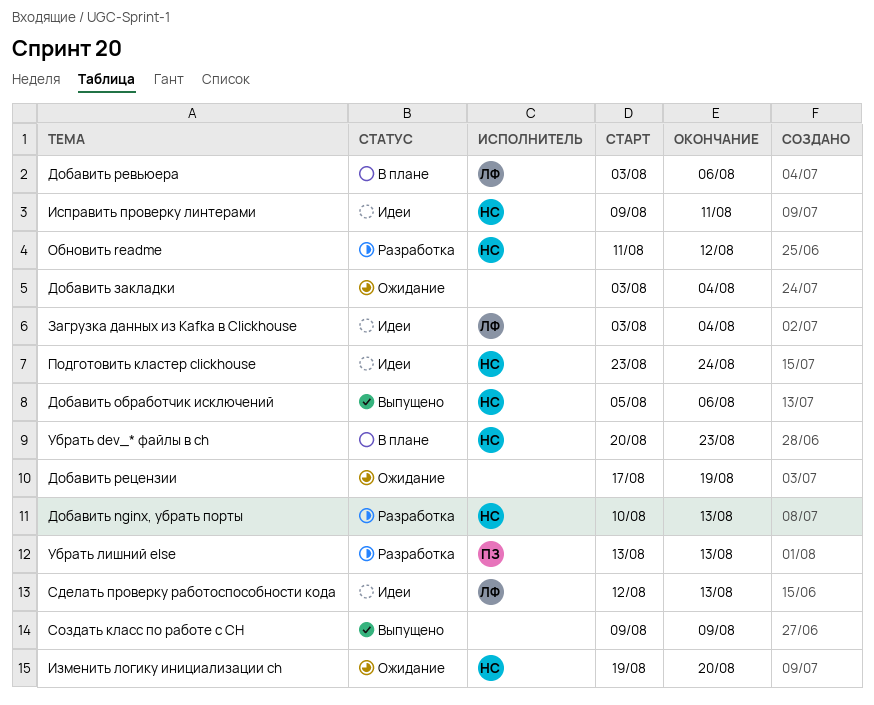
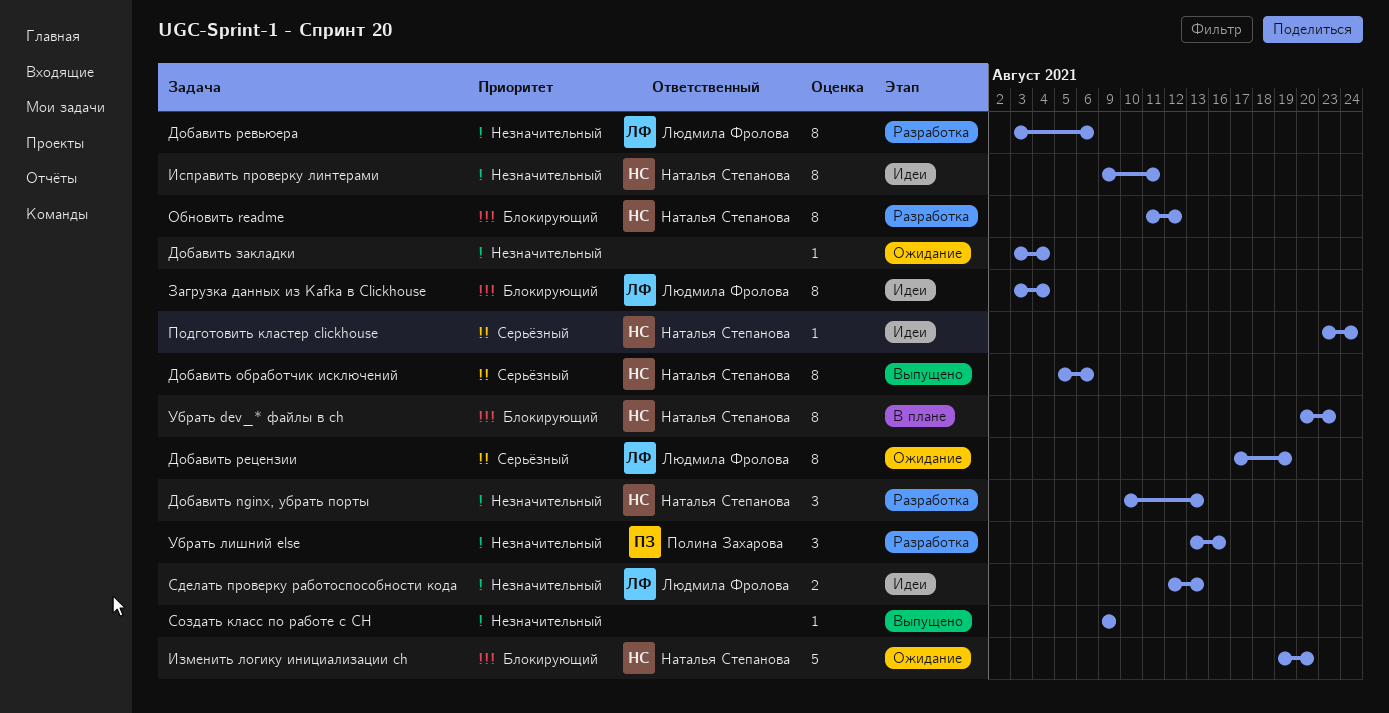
Добавить ревьюера, status: В плане -> Разработка
Добавить рецензии, owner: none -> Людмила Фролова
Убрать лишний else, due: Aug 13 -> Aug 16

